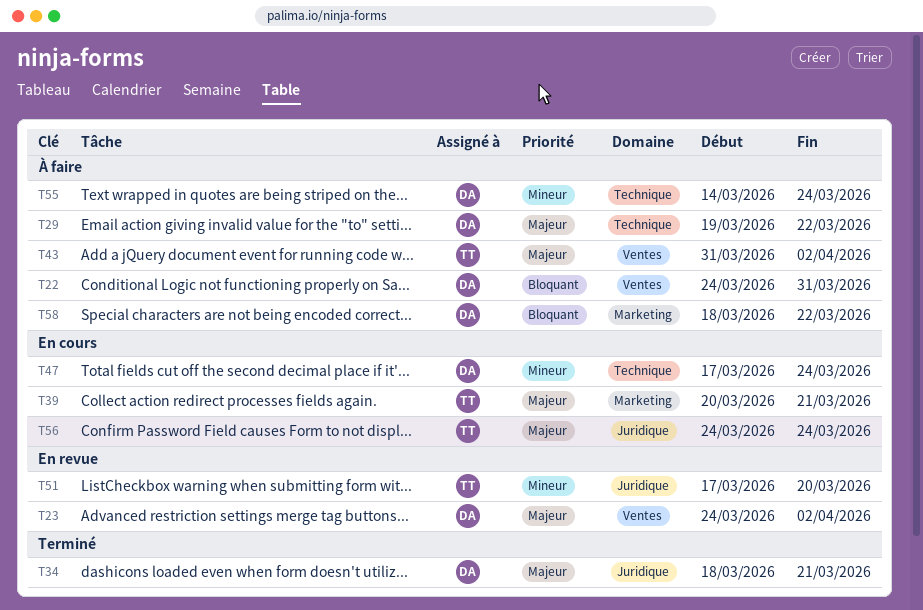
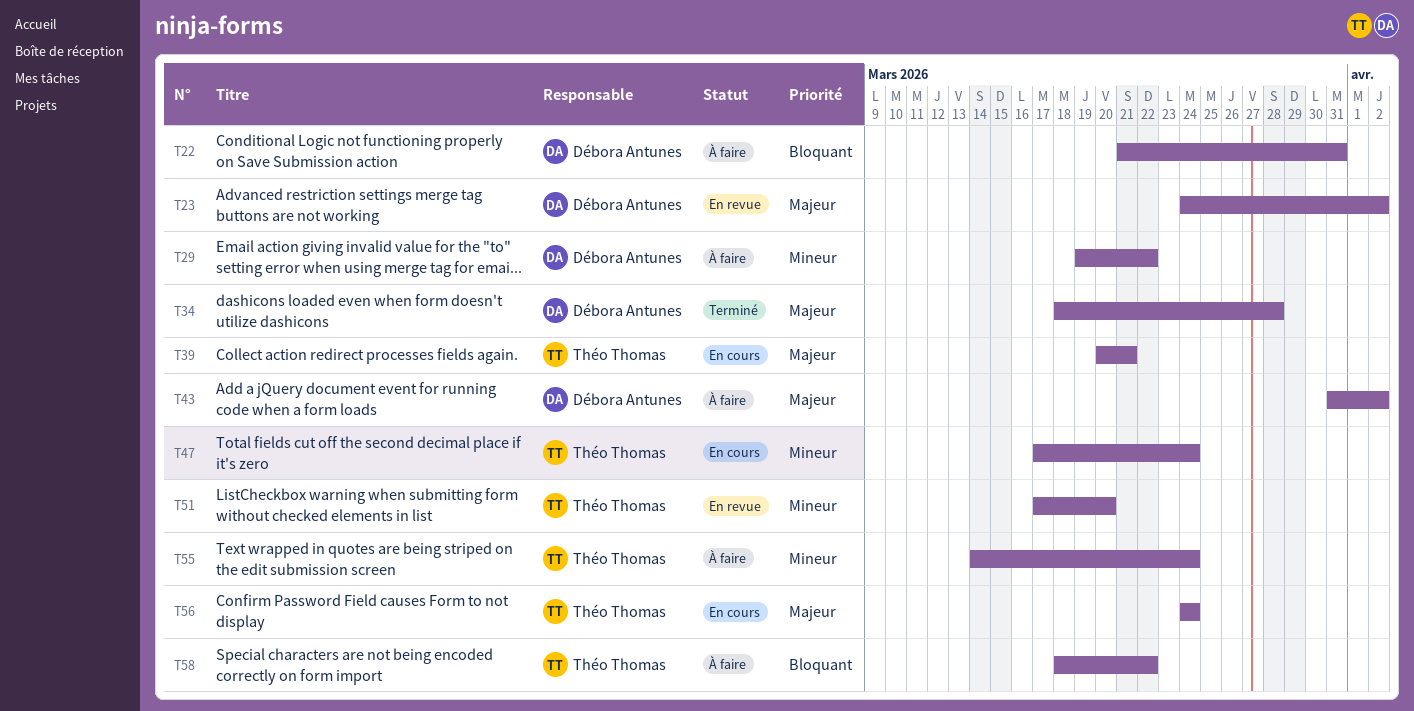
T22, start: Mar 24 -> Mar 21
T29, priority: Majeur -> Mineur
T34, due: Mar 21 -> Mar 28
T43, owner: Théo Thomas -> Débora Antunes
T47, owner: Débora Antunes -> Théo Thomas
T55, owner: Débora Antunes -> Théo Thomas
T58, owner: Débora Antunes -> Théo Thomas

